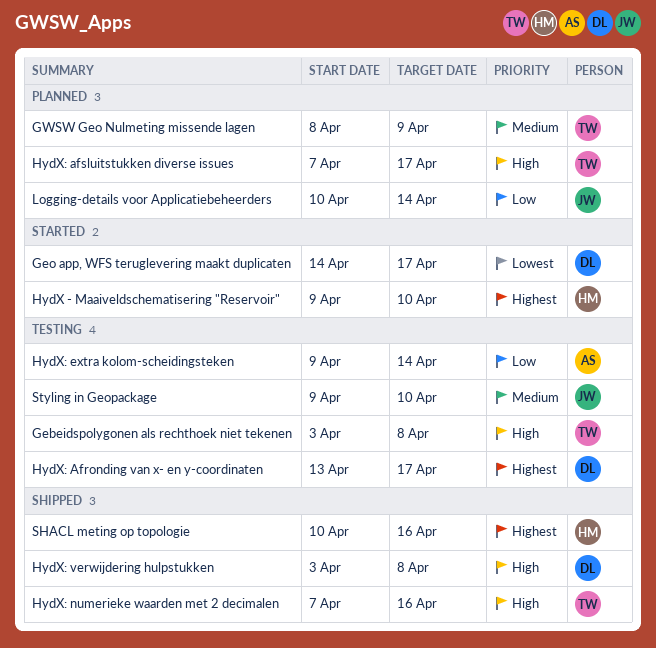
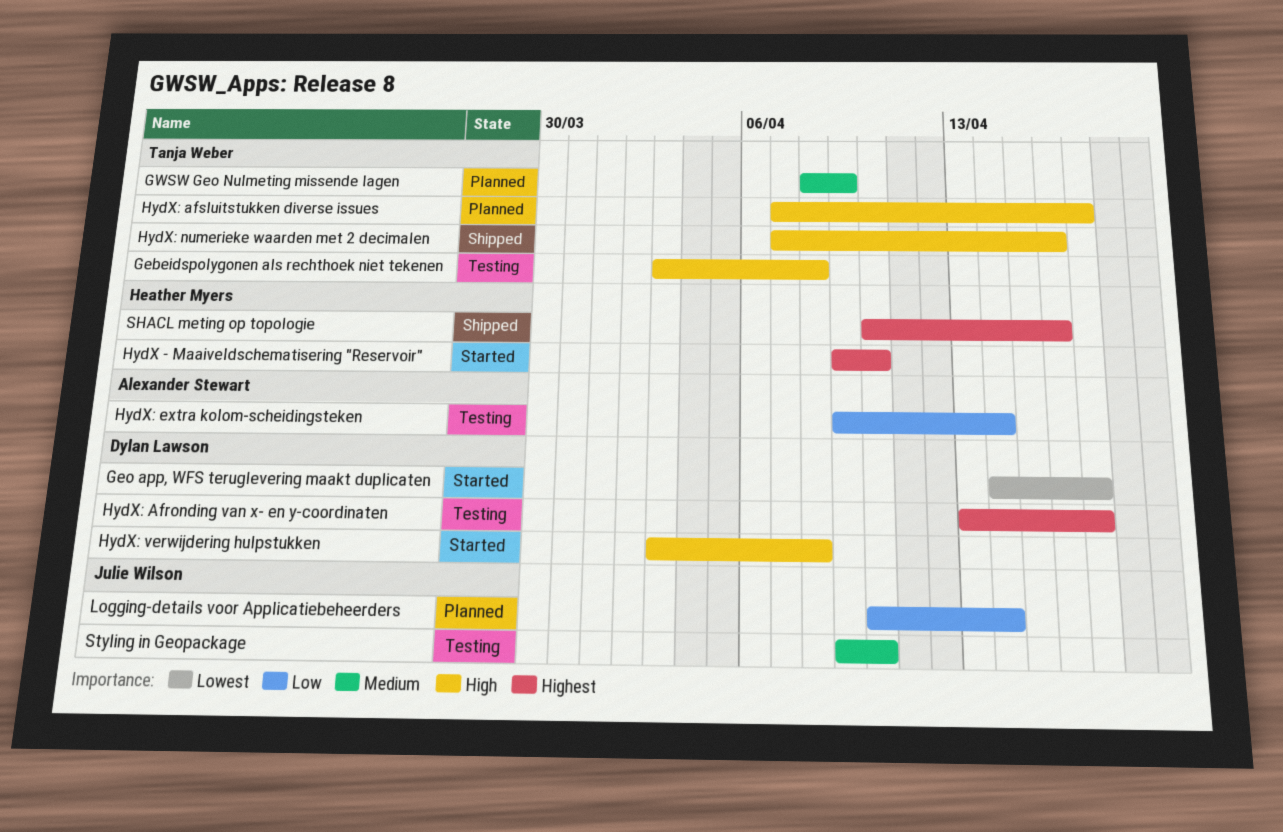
HydX: verwijdering hulpstukken, status: Shipped -> Started

